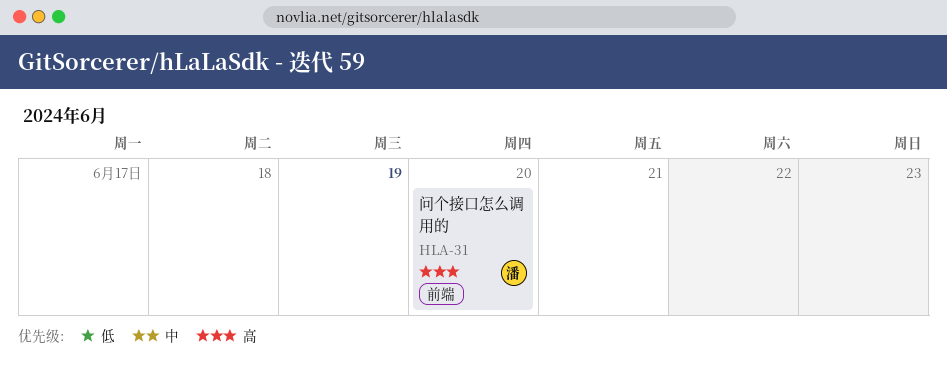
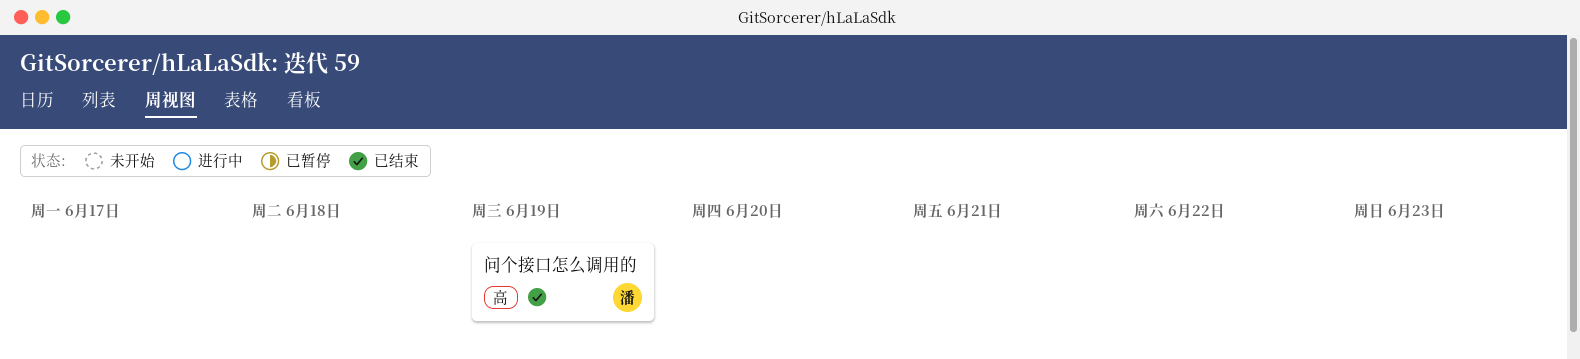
问个接口怎么调用的, due: Jun 20 -> Jun 19

